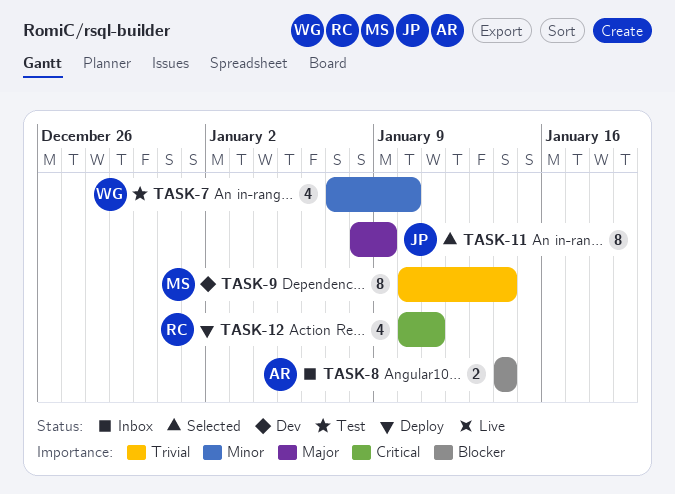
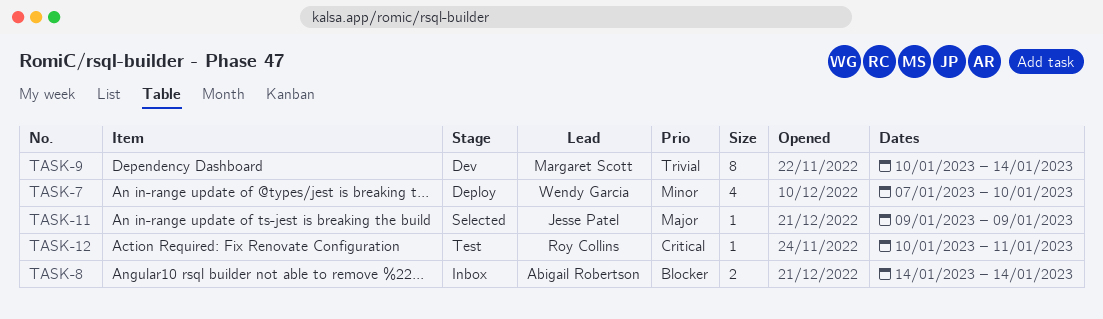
TASK-7, status: Test -> Deploy
TASK-11, estimate: 8 -> 1
TASK-11, start: Jan 8 -> Jan 9
TASK-12, status: Deploy -> Test
TASK-12, estimate: 4 -> 1

